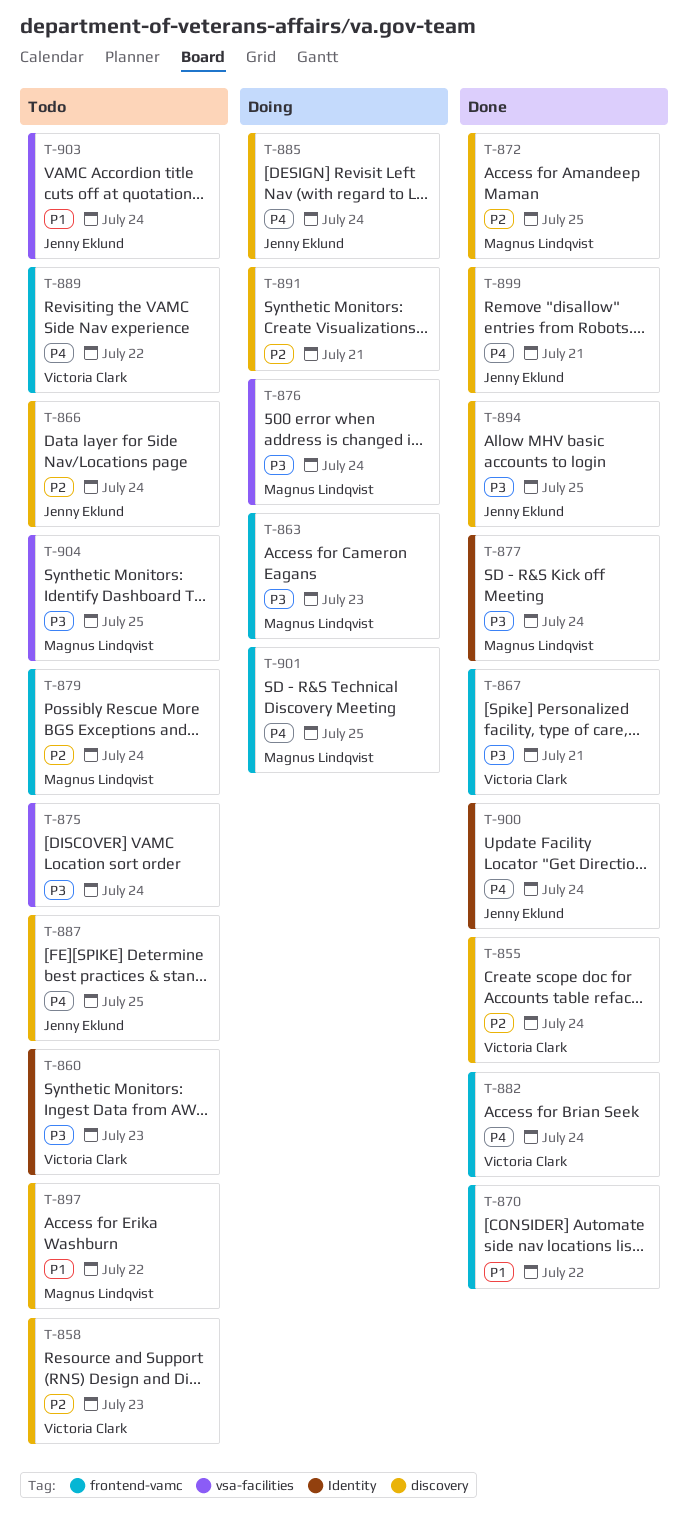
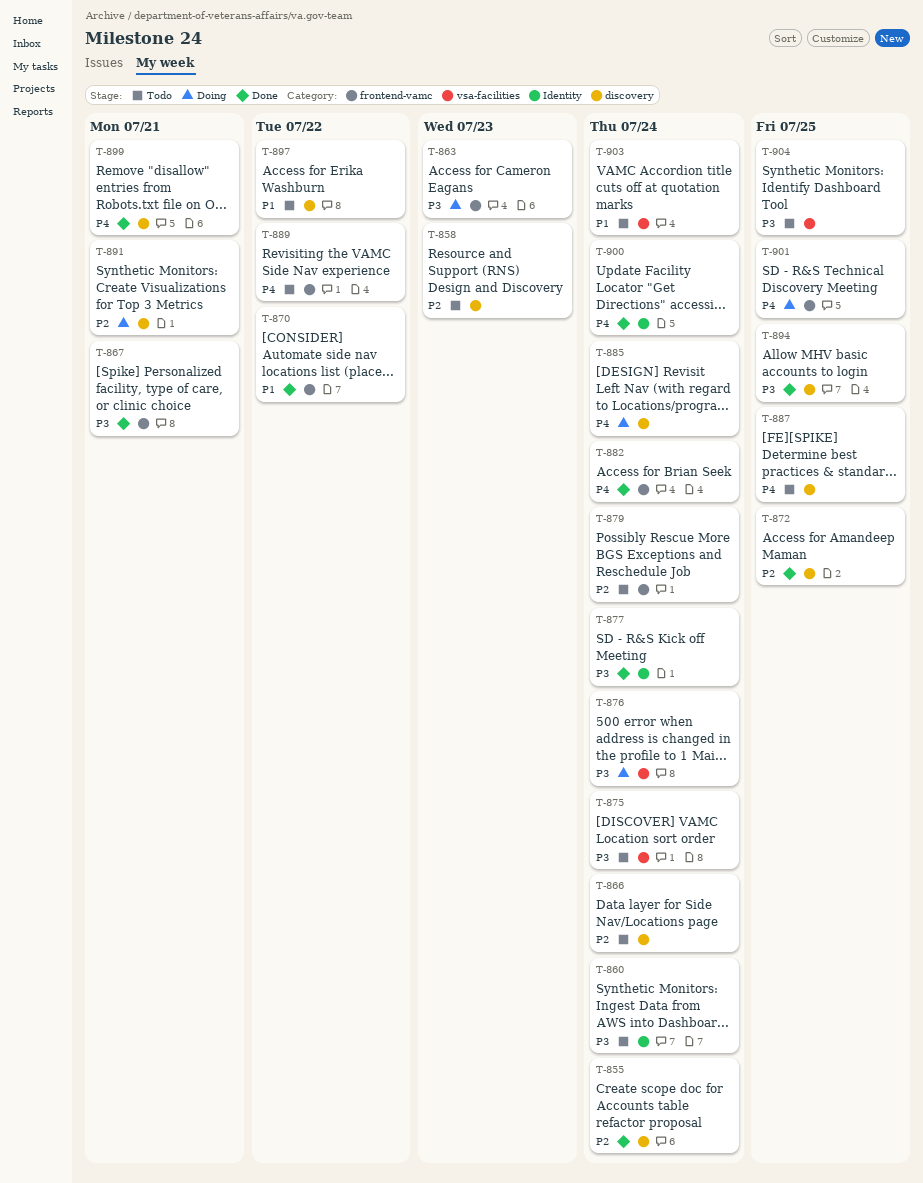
T-860, due: Jul 23 -> Jul 24

